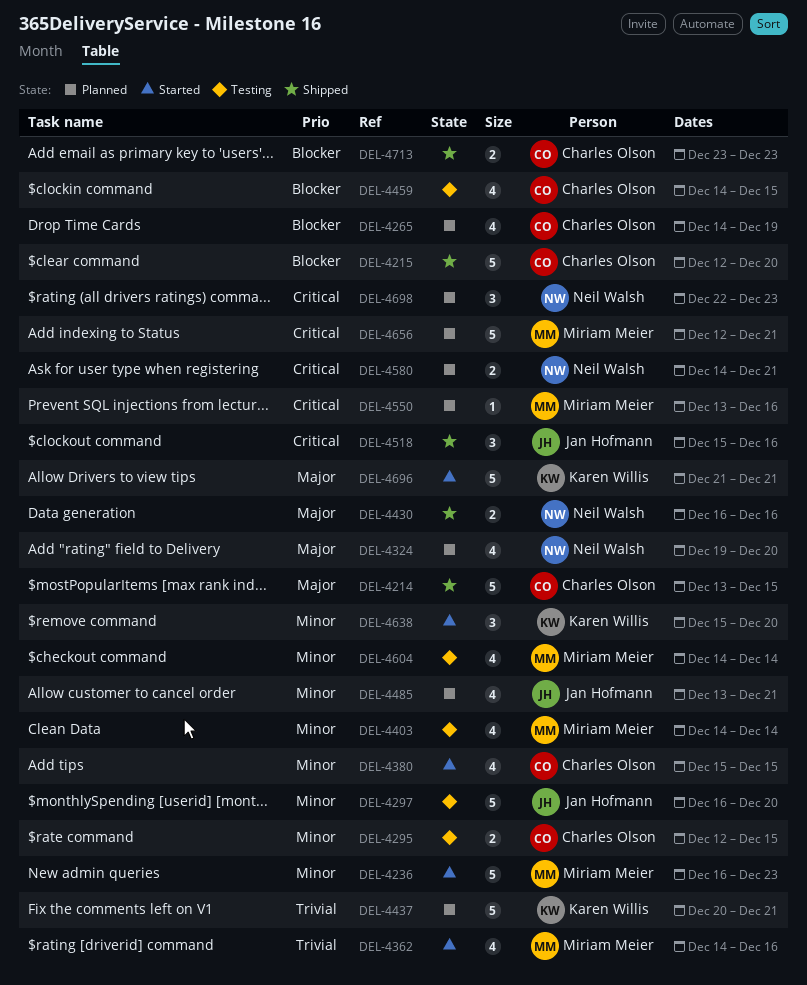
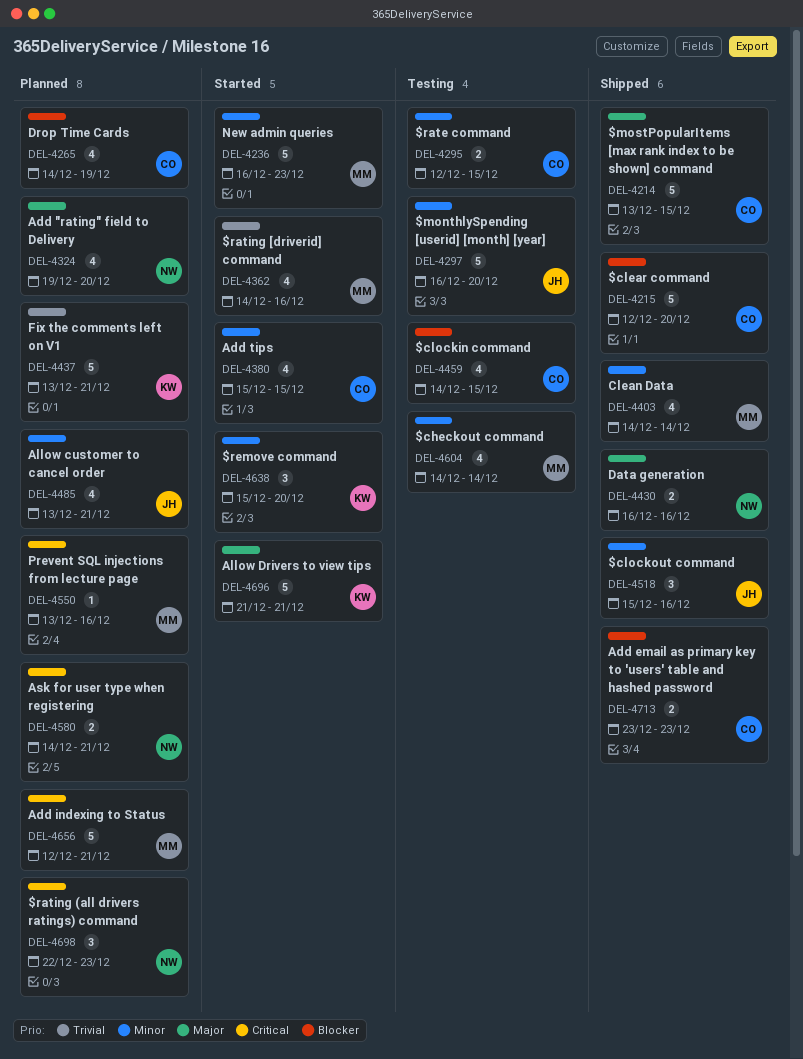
DEL-4403, status: Testing -> Shipped
DEL-4437, start: Dec 20 -> Dec 13
DEL-4518, priority: Critical -> Minor

